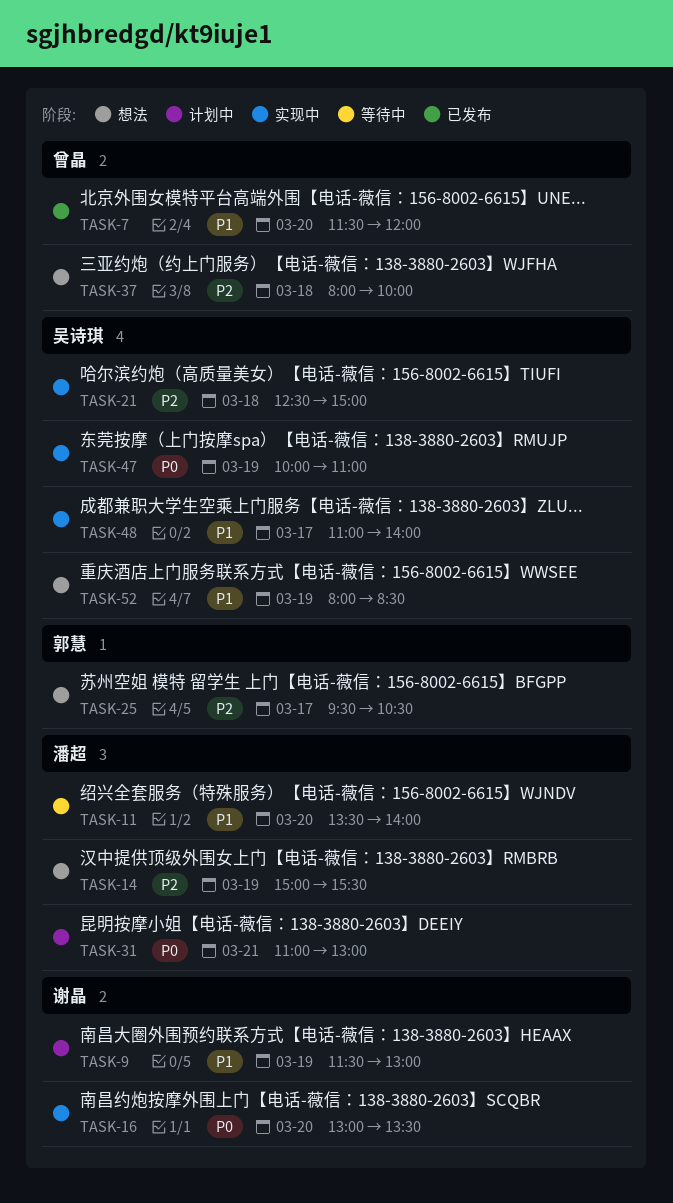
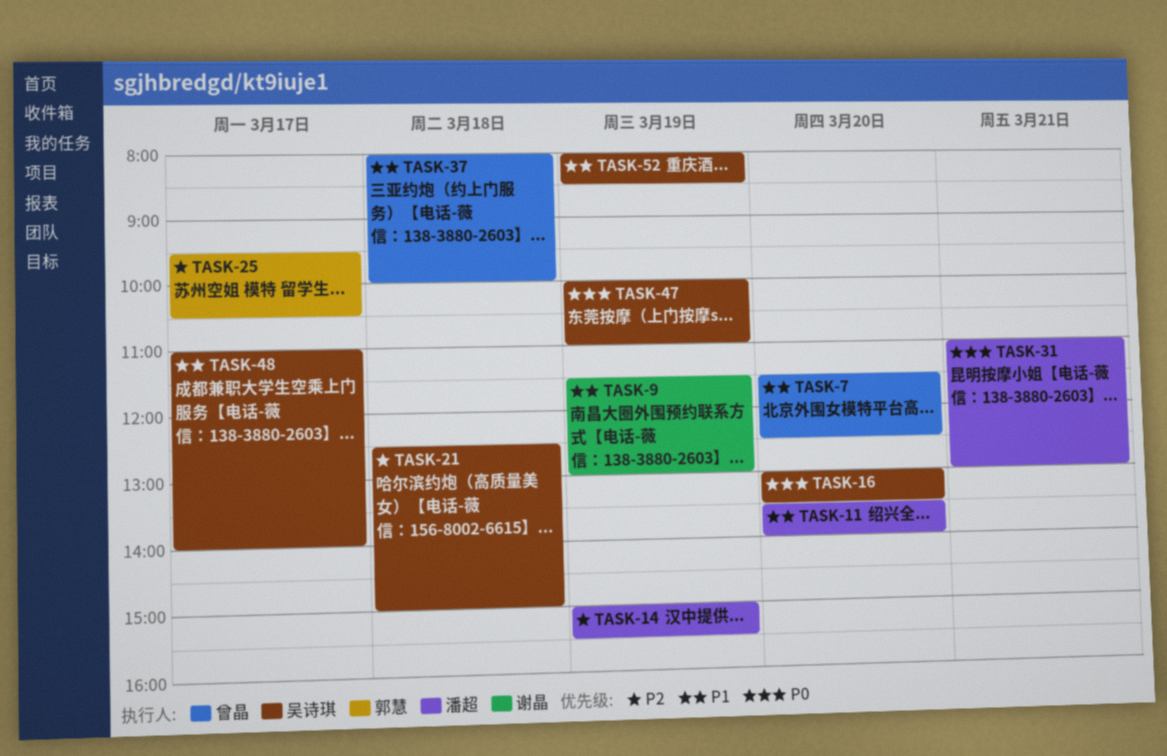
TASK-7, ends: 12:00 -> 12:30
TASK-16, owner: 谢晶 -> 吴诗琪
TASK-37, priority: P2 -> P1

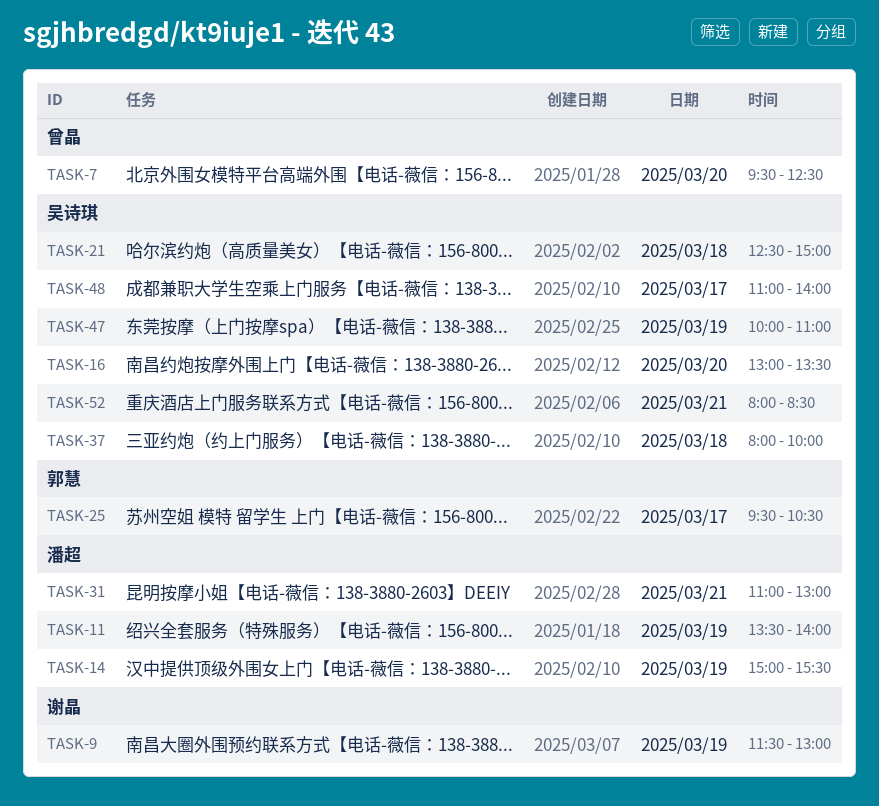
TASK-7, begins: 11:30 -> 09:30
TASK-11, day: Mar 20 -> Mar 19
TASK-37, owner: 曾晶 -> 吴诗琪
TASK-52, day: Mar 19 -> Mar 21

